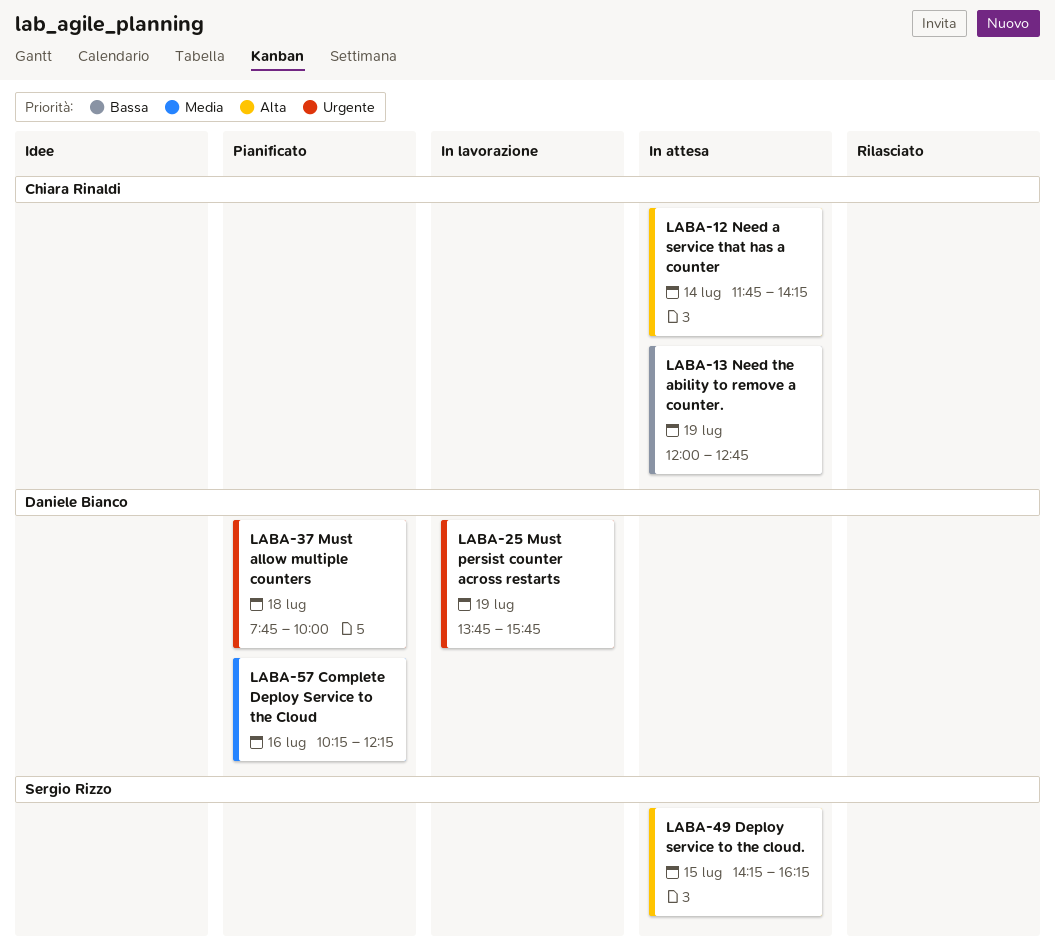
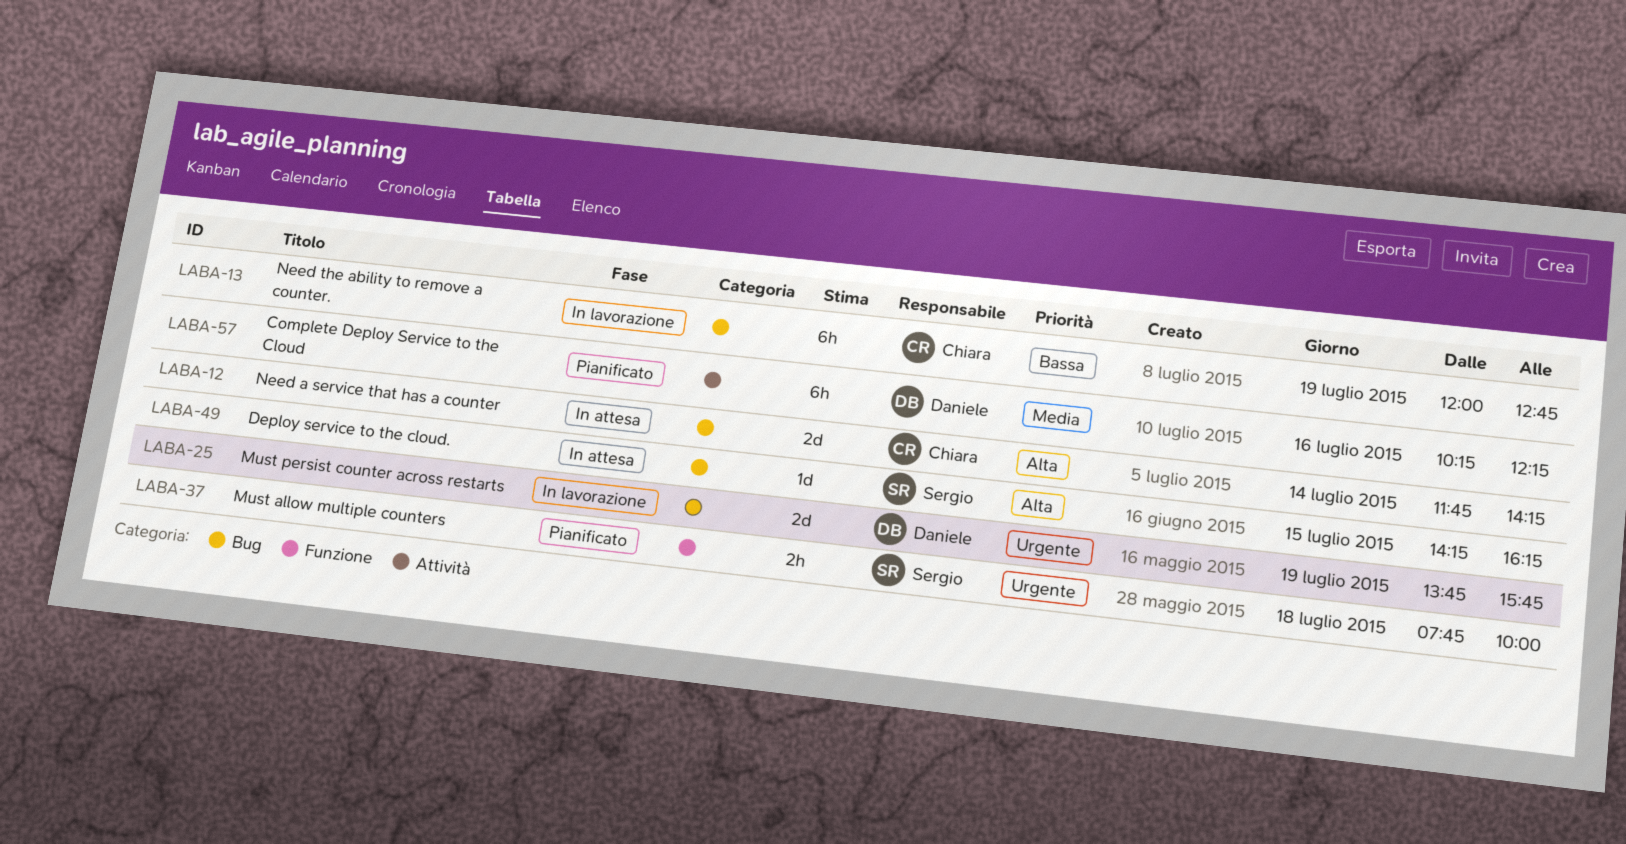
LABA-13, status: In attesa -> In lavorazione
LABA-37, owner: Daniele Bianco -> Sergio Rizzo

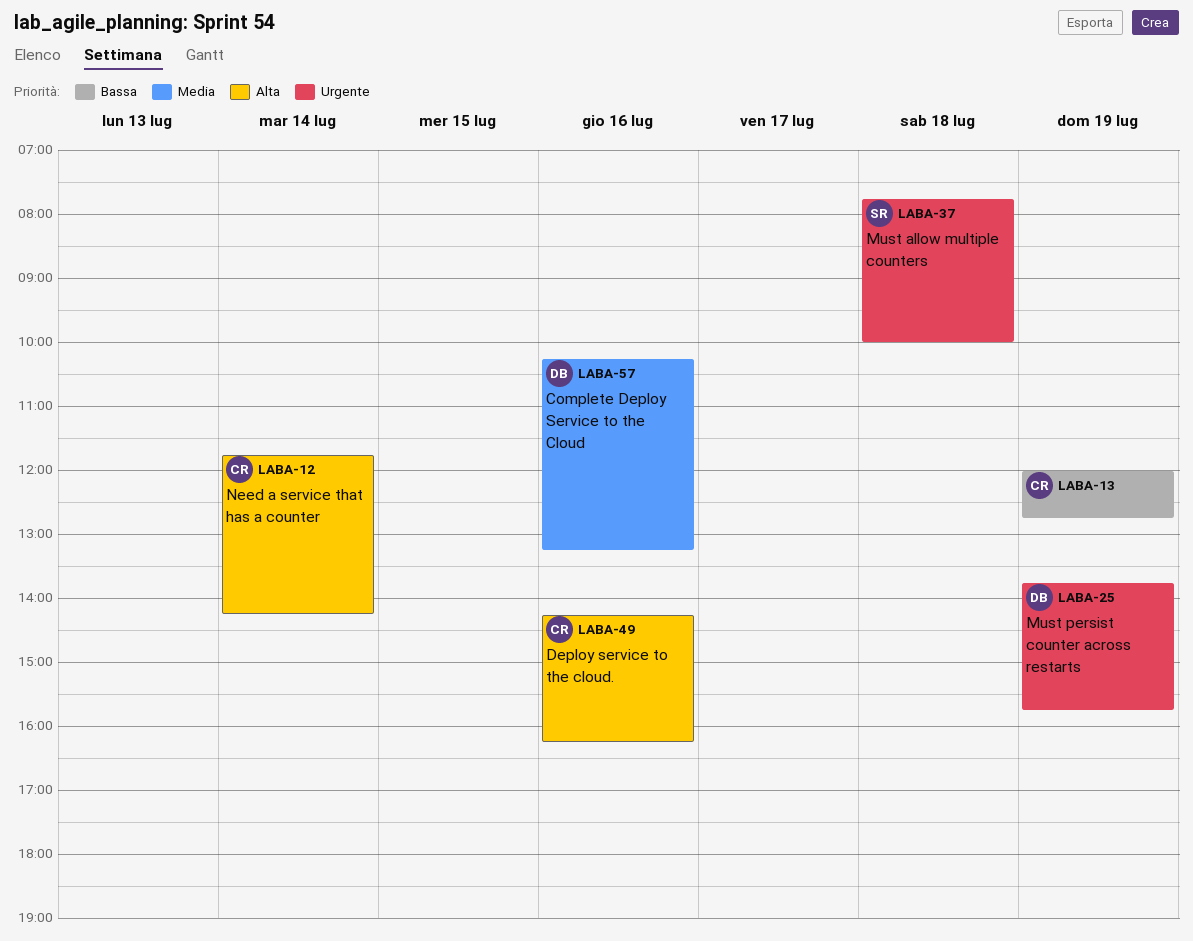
LABA-49, owner: Sergio -> Chiara
LABA-49, day: Jul 15 -> Jul 16
LABA-57, ends: 12:15 -> 13:15

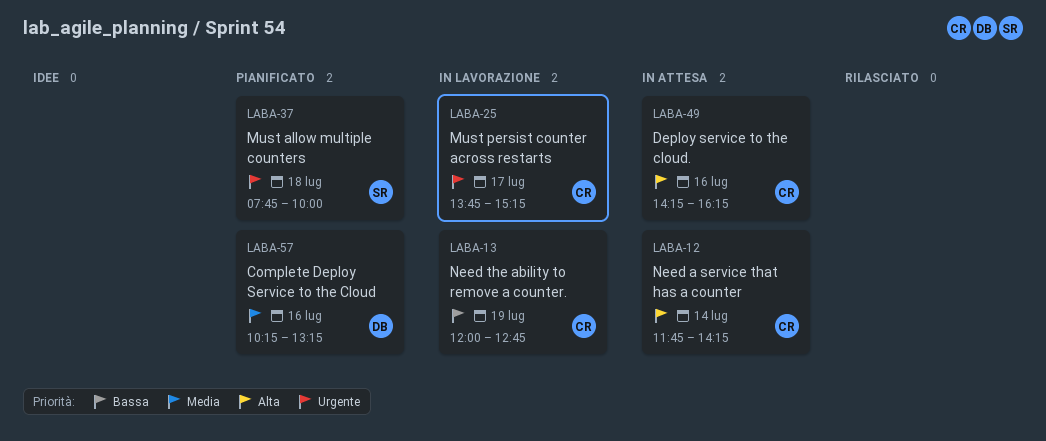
LABA-25, owner: DB -> CR
LABA-25, day: Jul 19 -> Jul 17
LABA-25, ends: 15:45 -> 15:15

